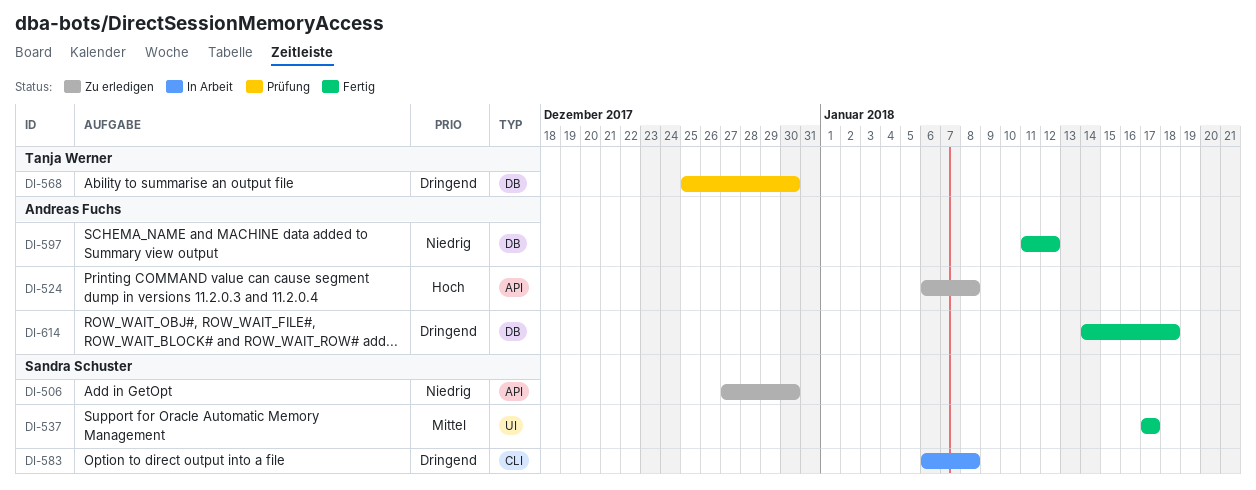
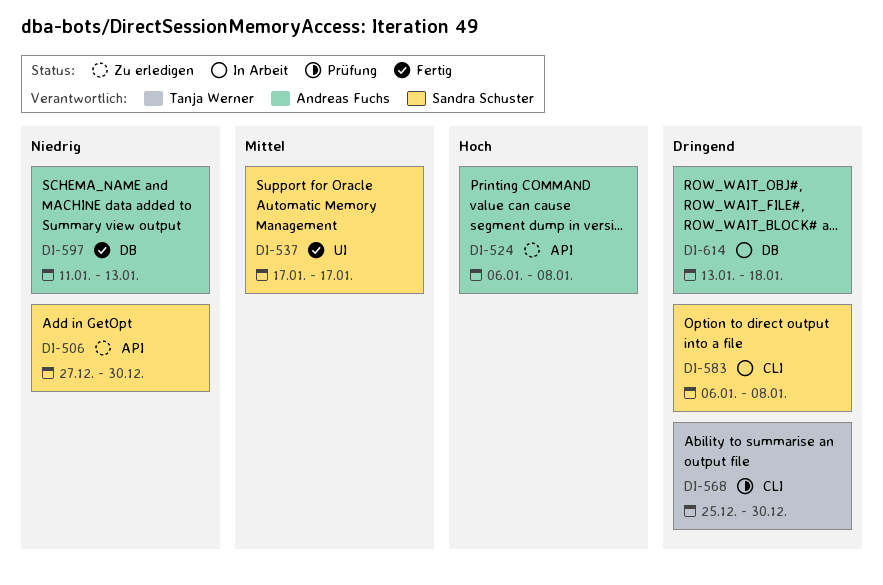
DI-568, label: DB -> CLI
DI-597, due: Jan 12 -> Jan 13
DI-614, status: Fertig -> In Arbeit
DI-614, start: Jan 14 -> Jan 13

